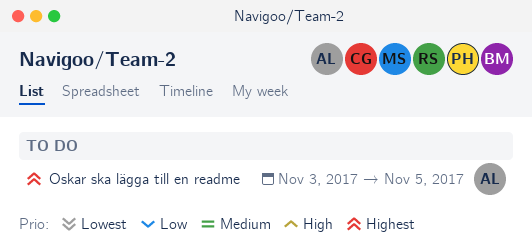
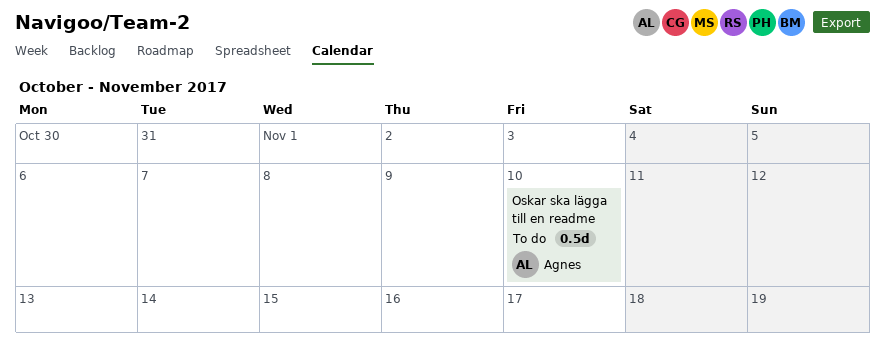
Oskar ska lägga till en readme, due: Nov 5 -> Nov 10

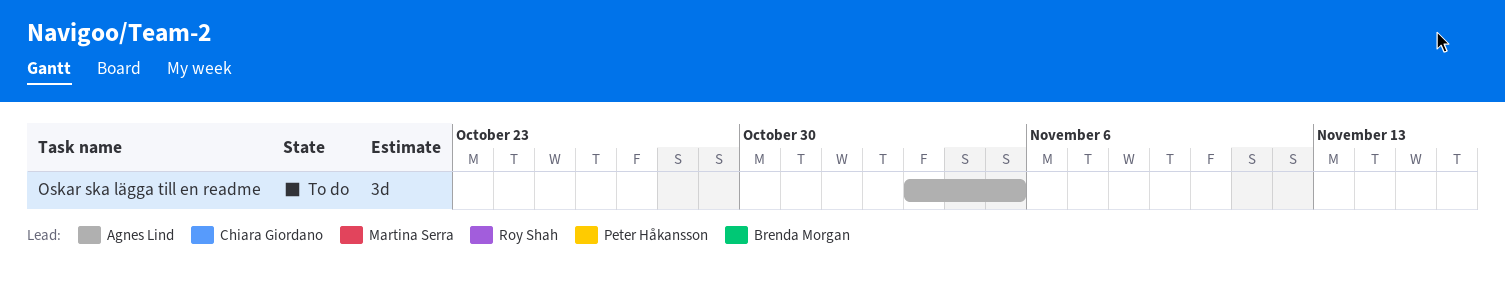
Oskar ska lägga till en readme, estimate: 0.5d -> 3d
Oskar ska lägga till en readme, due: Nov 10 -> Nov 5

